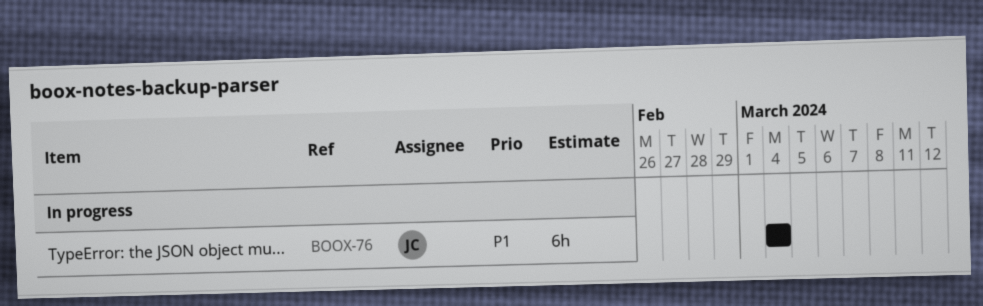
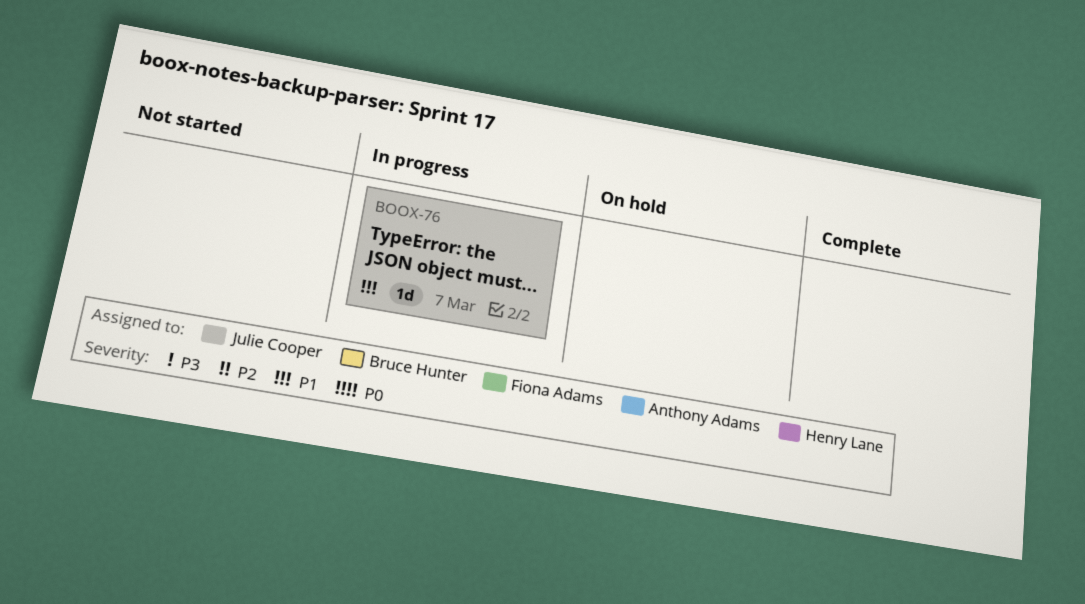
BOOX-76, estimate: 6h -> 1d
BOOX-76, due: Mar 4 -> Mar 7

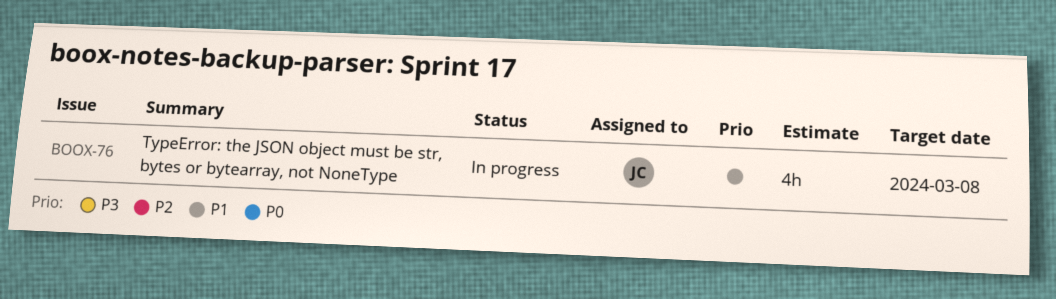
BOOX-76, estimate: 1d -> 4h
BOOX-76, due: Mar 7 -> Mar 8

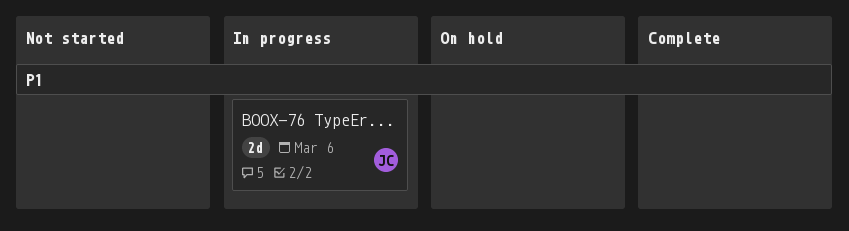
BOOX-76, estimate: 4h -> 2d
BOOX-76, due: Mar 8 -> Mar 6

